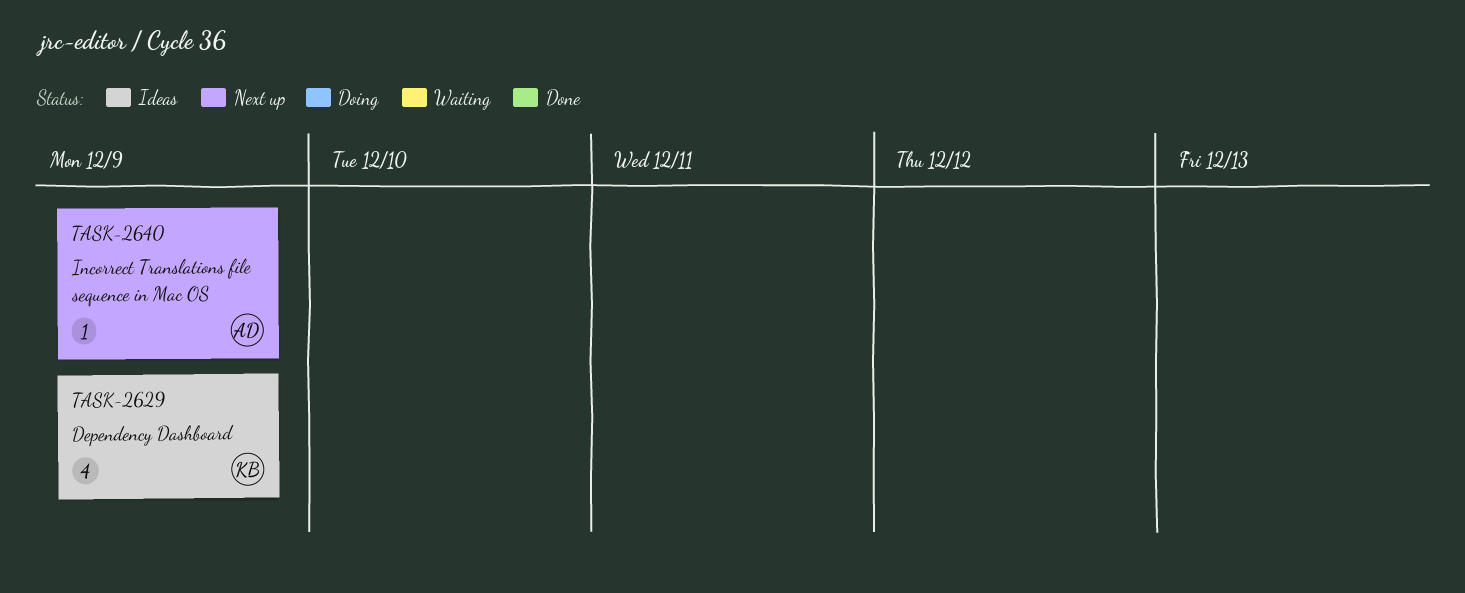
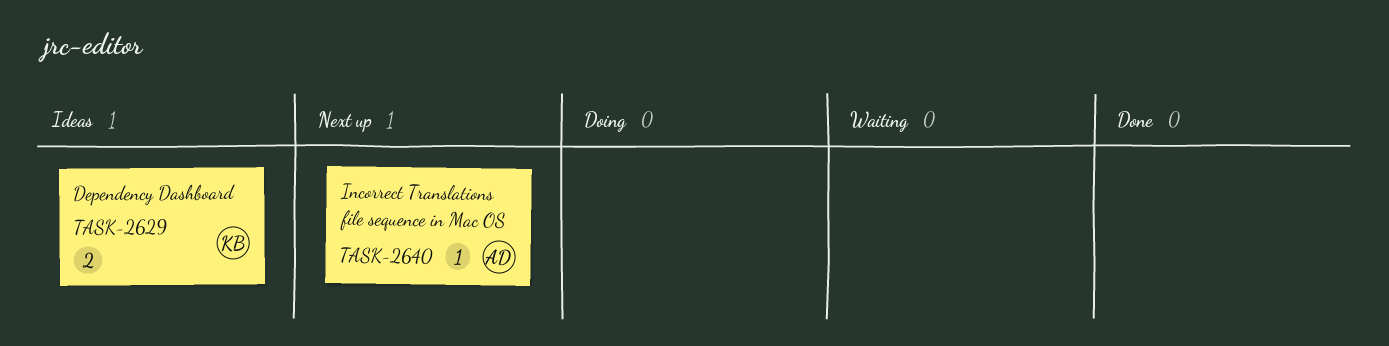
TASK-2629, estimate: 4 -> 2

